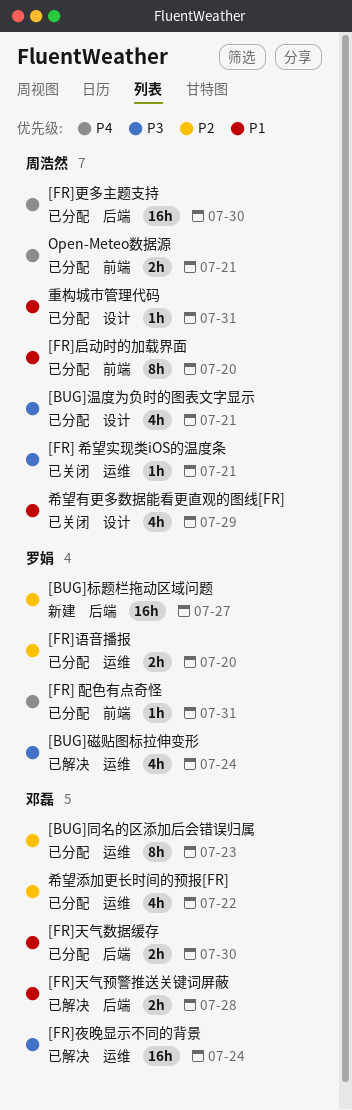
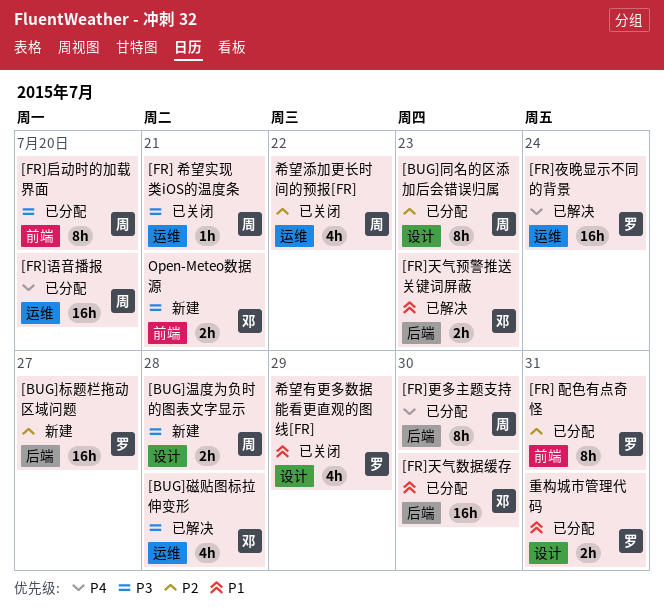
[BUG]同名的区添加后会错误归属, owner: 邓磊 -> 周浩然
[BUG]同名的区添加后会错误归属, label: 运维 -> 设计
[BUG]温度为负时的图表文字显示, status: 已分配 -> 新建
[BUG]温度为负时的图表文字显示, estimate: 4h -> 2h
[BUG]温度为负时的图表文字显示, due: Jul 21 -> Jul 28
[BUG]磁贴图标拉伸变形, owner: 罗娟 -> 邓磊
[BUG]磁贴图标拉伸变形, due: Jul 24 -> Jul 28
[FR] 配色有点奇怪, priority: P4 -> P2
[FR] 配色有点奇怪, estimate: 1h -> 8h
[FR]启动时的加载界面, priority: P1 -> P3
[FR]夜晚显示不同的背景, owner: 邓磊 -> 罗娟
[FR]夜晚显示不同的背景, priority: P3 -> P4
[FR]天气数据缓存, estimate: 2h -> 16h
[FR]天气预警推送关键词屏蔽, due: Jul 28 -> Jul 23
[FR]更多主题支持, estimate: 16h -> 8h
[FR]语音播报, owner: 罗娟 -> 周浩然
[FR]语音播报, priority: P2 -> P4
[FR]语音播报, estimate: 2h -> 16h
Open-Meteo数据源, status: 已分配 -> 新建
Open-Meteo数据源, owner: 周浩然 -> 邓磊
Open-Meteo数据源, priority: P4 -> P3
希望有更多数据能看更直观的图线[FR], owner: 周浩然 -> 罗娟
希望添加更长时间的预报[FR], status: 已分配 -> 已关闭
希望添加更长时间的预报[FR], owner: 邓磊 -> 周浩然
重构城市管理代码, owner: 周浩然 -> 罗娟
重构城市管理代码, estimate: 1h -> 2h

